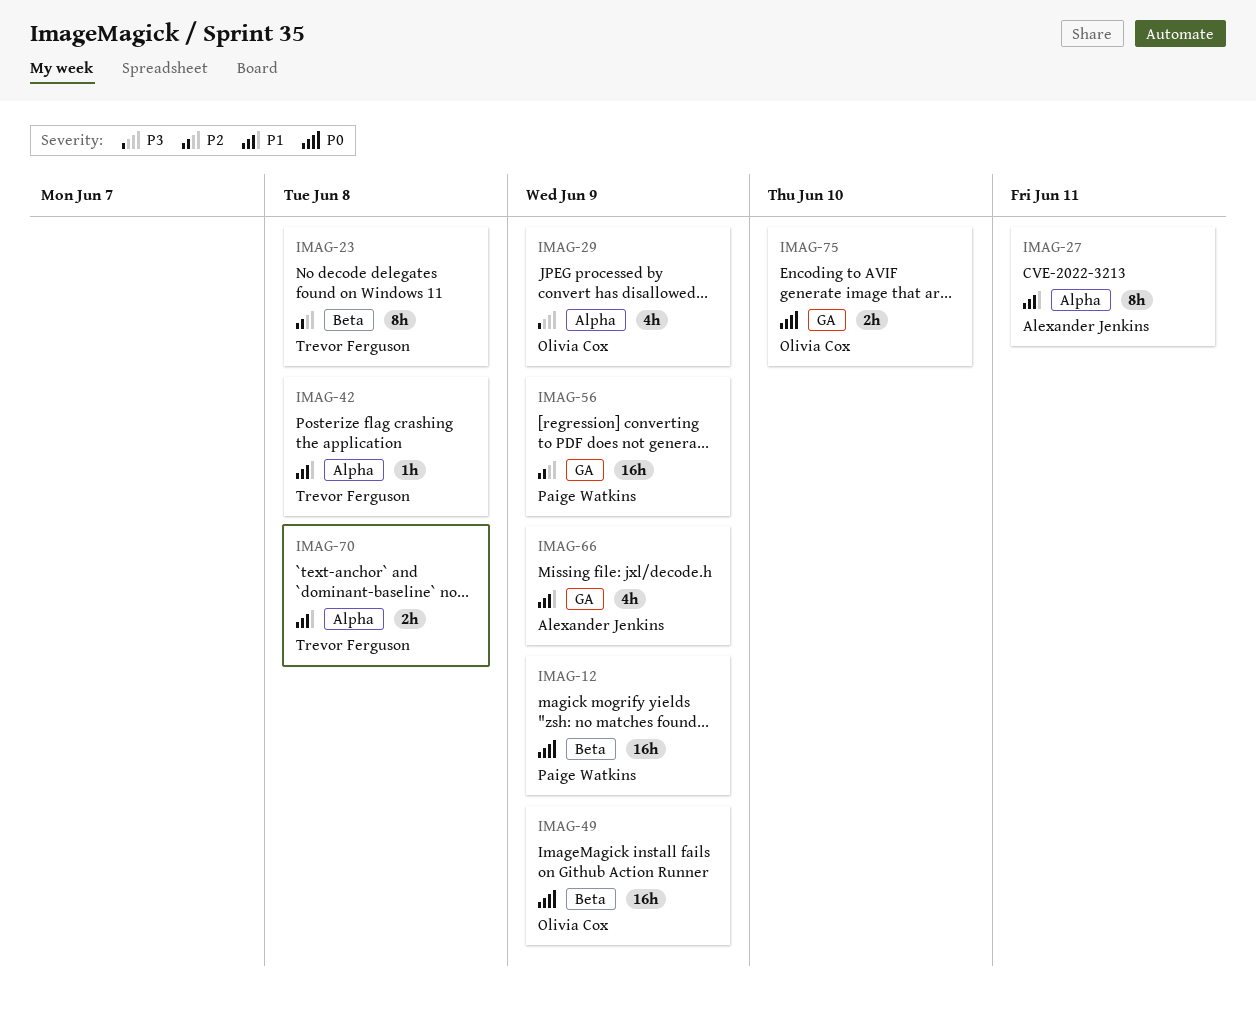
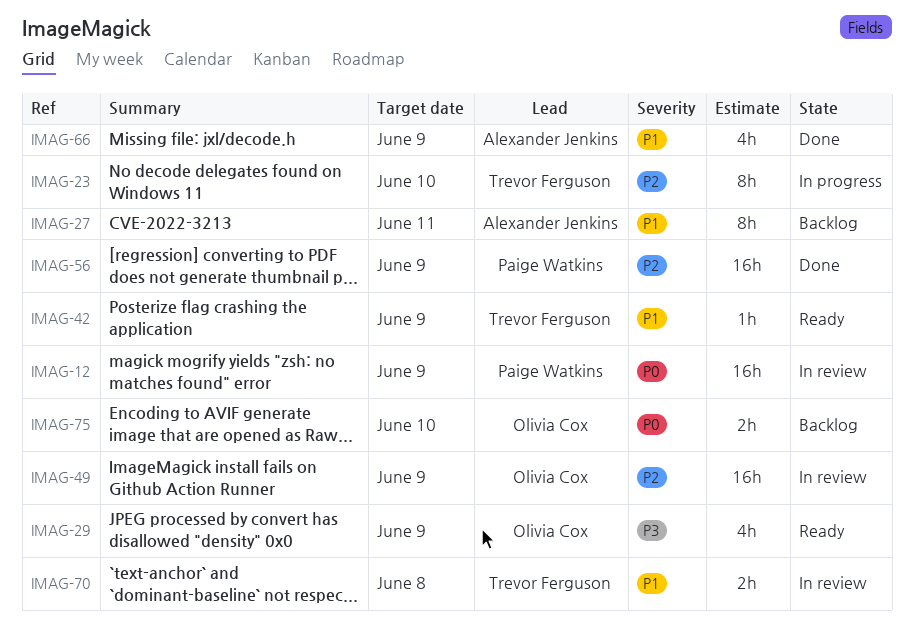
IMAG-23, due: Jun 8 -> Jun 10
IMAG-42, due: Jun 8 -> Jun 9
IMAG-49, priority: P0 -> P2

